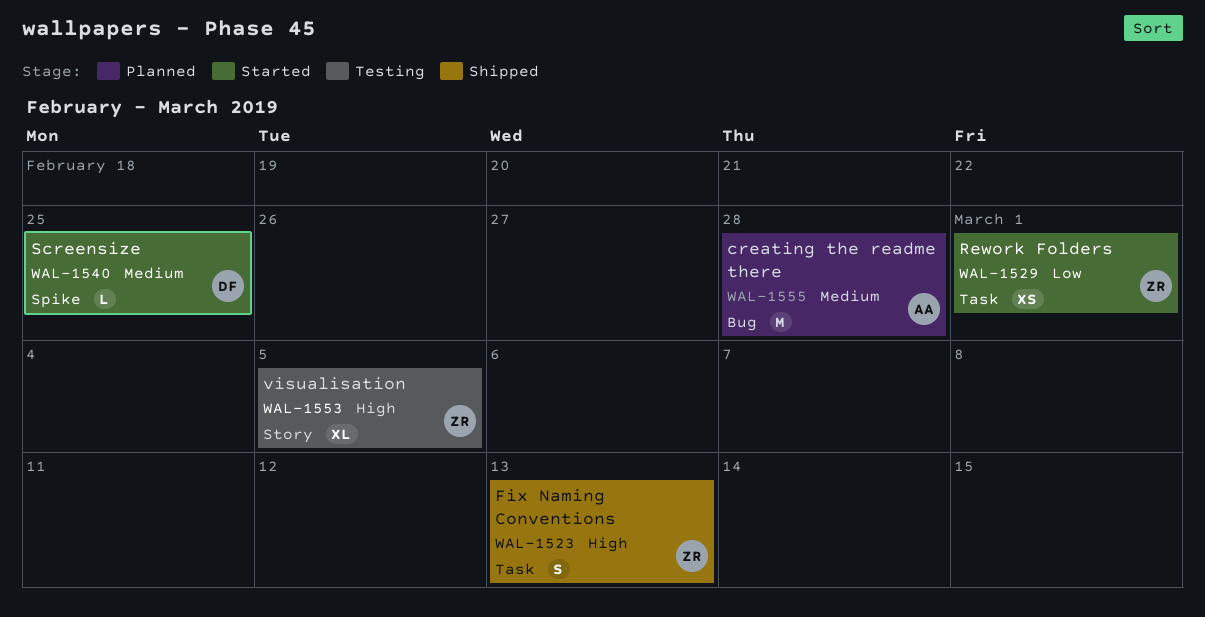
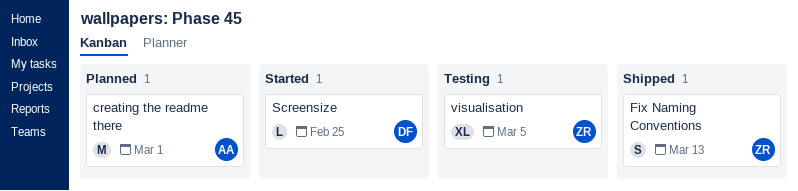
creating the readme there, due: Feb 28 -> Mar 1
Rework Folders: present -> none

